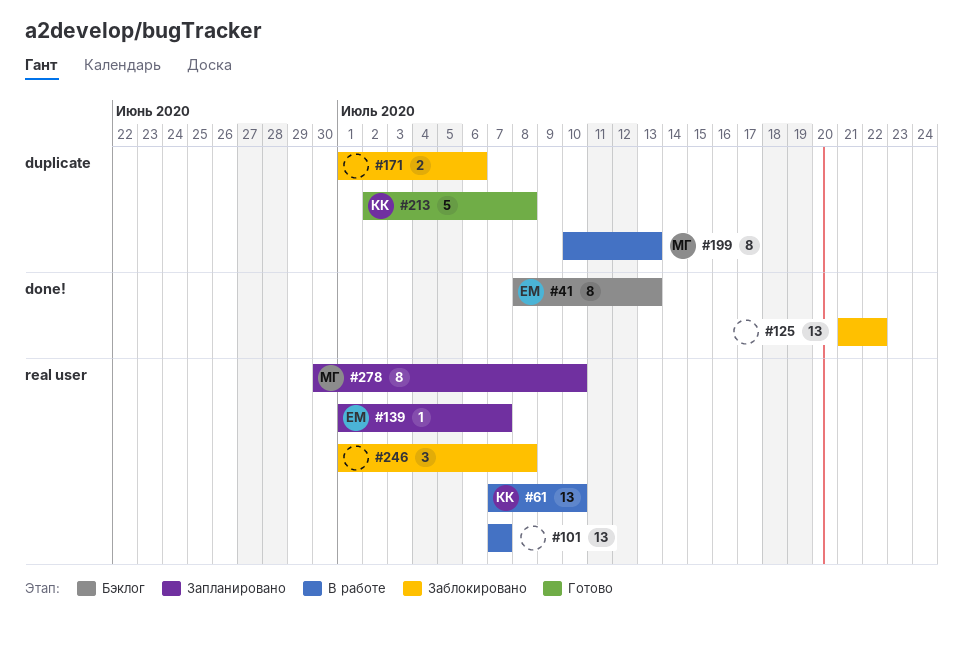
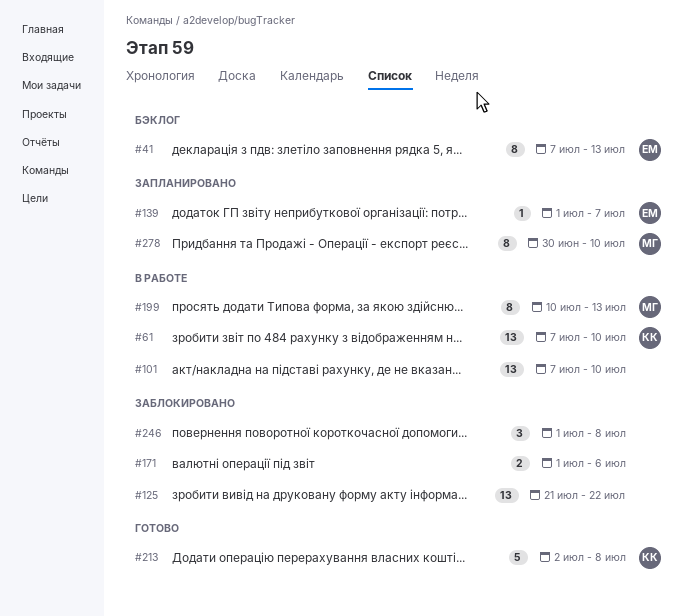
#41, start: Jul 8 -> Jul 7
#101, due: Jul 7 -> Jul 10

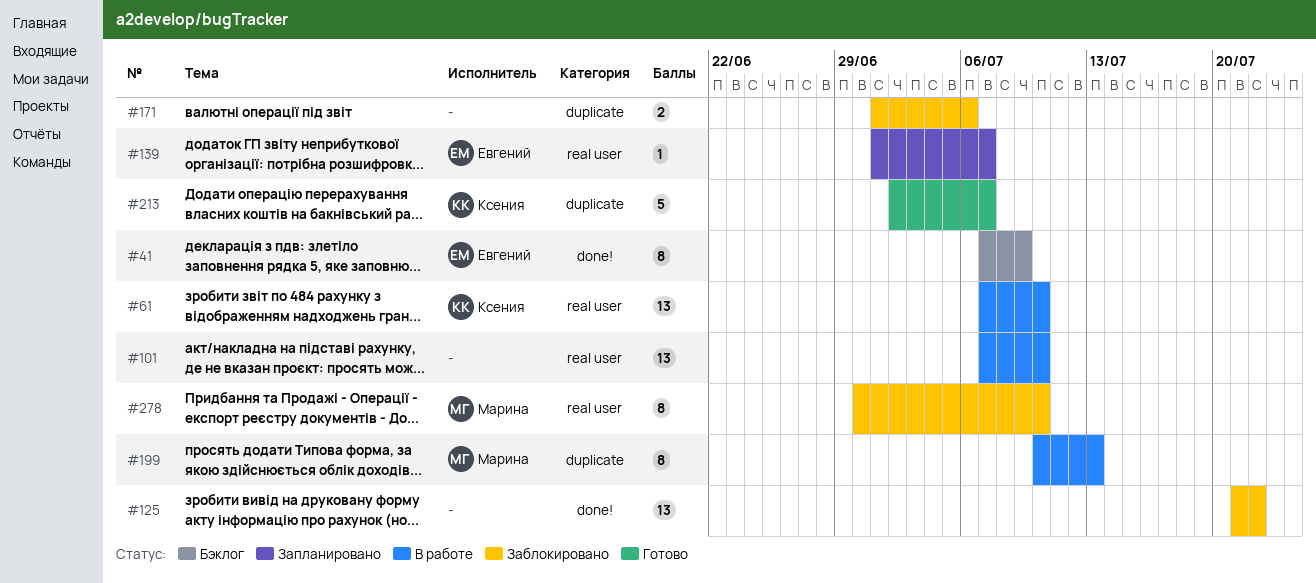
#41, due: Jul 13 -> Jul 9
#213, due: Jul 8 -> Jul 7
#246: present -> none
#278, status: Запланировано -> Заблокировано

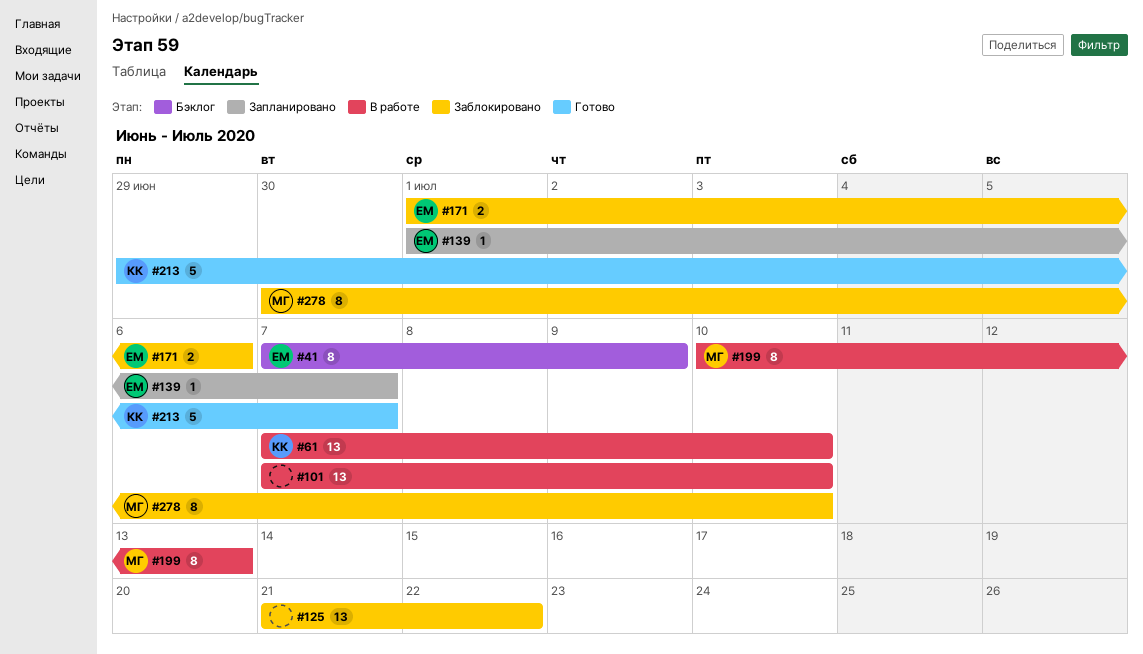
#171, owner: none -> Евгений
#213, start: Jul 2 -> Jun 29

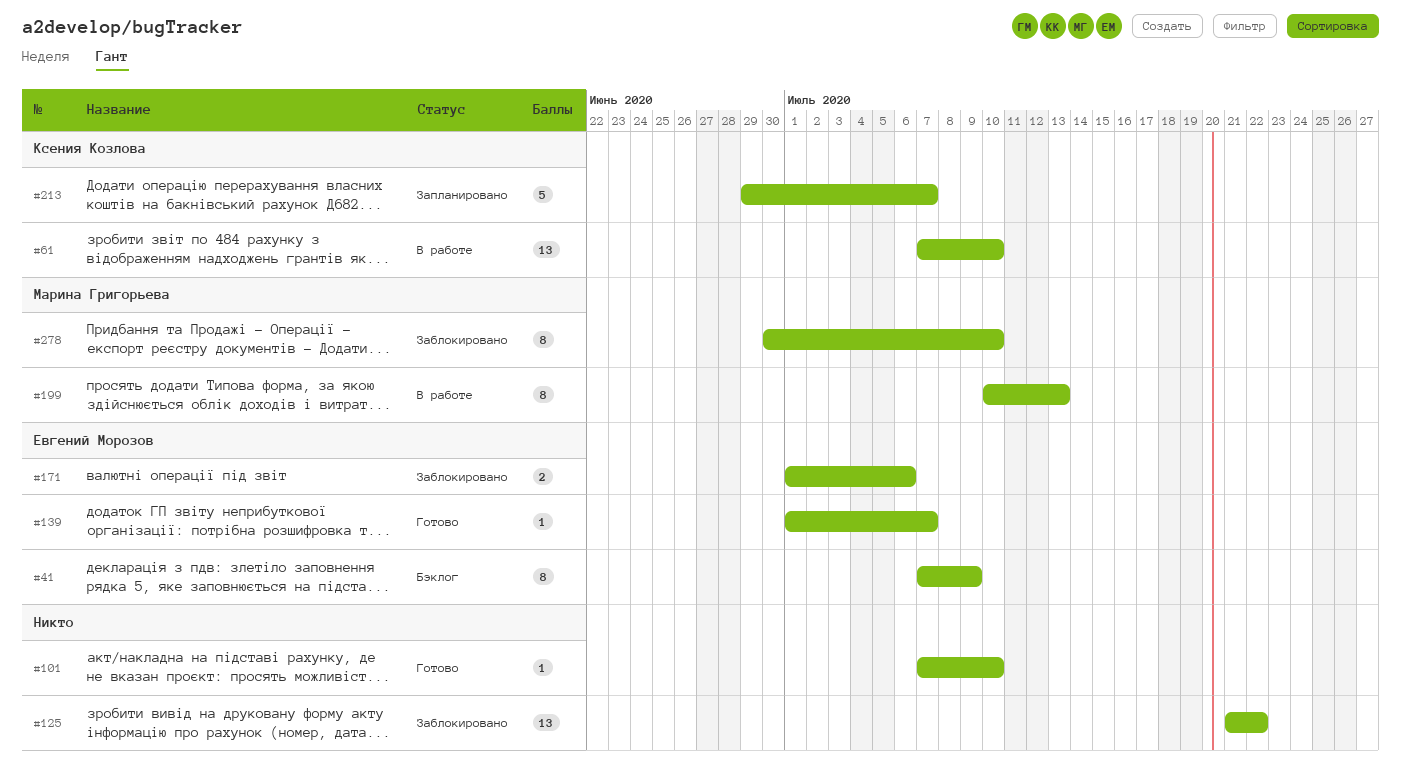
#101, status: В работе -> Готово
#101, estimate: 13 -> 1
#139, status: Запланировано -> Готово
#213, status: Готово -> Запланировано

